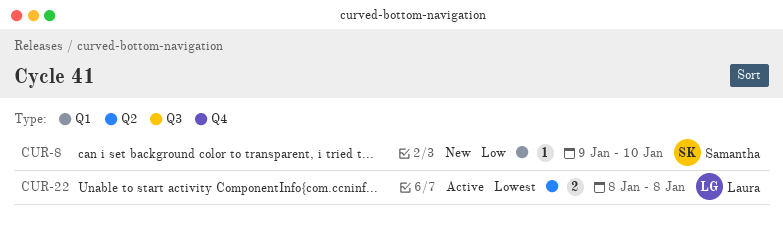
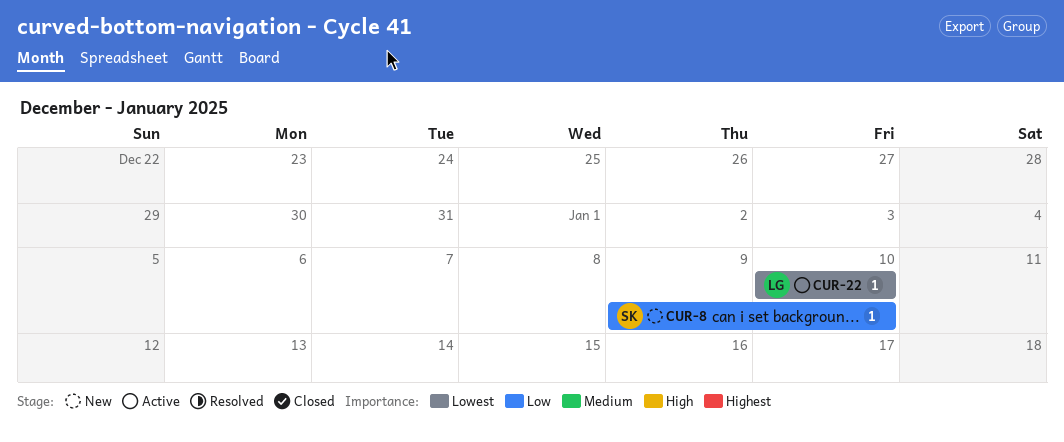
CUR-22, estimate: 2 -> 1
CUR-22, start: Jan 8 -> Jan 10
CUR-22, due: Jan 8 -> Jan 10

